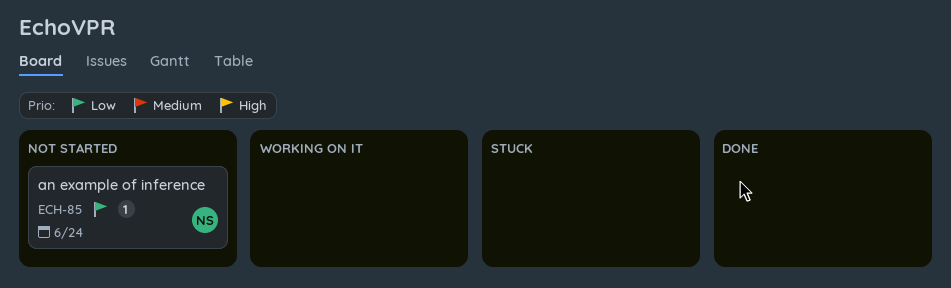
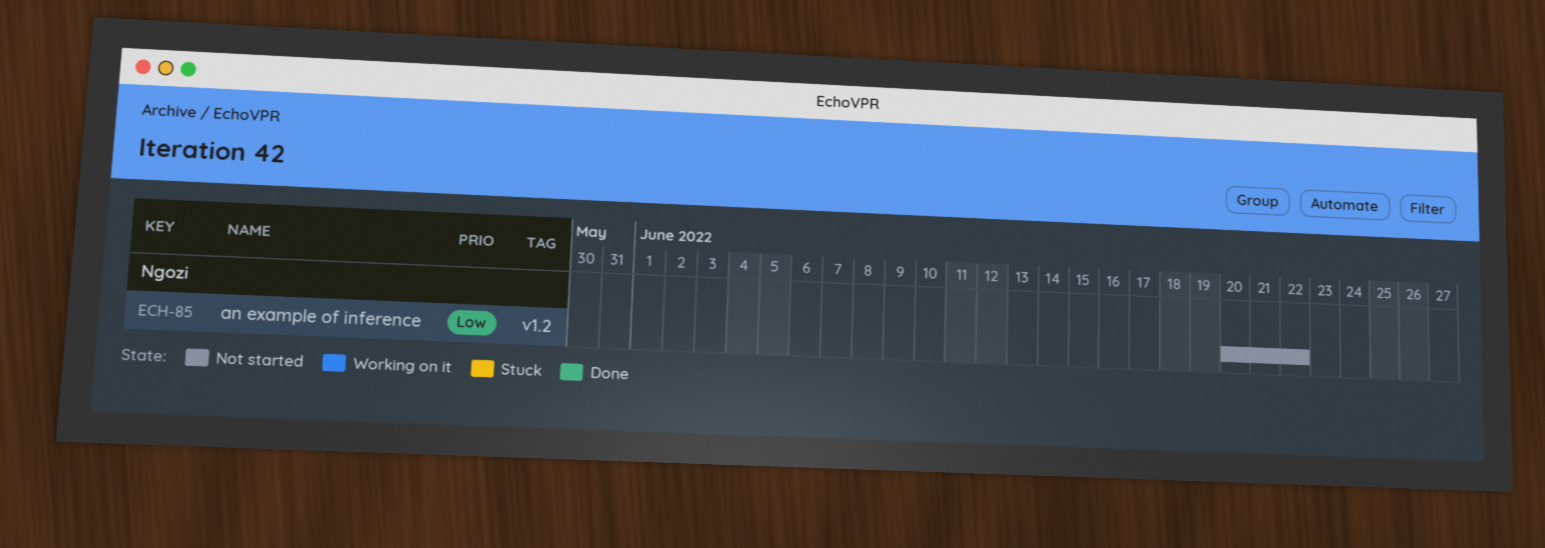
ECH-85, due: Jun 24 -> Jun 22

